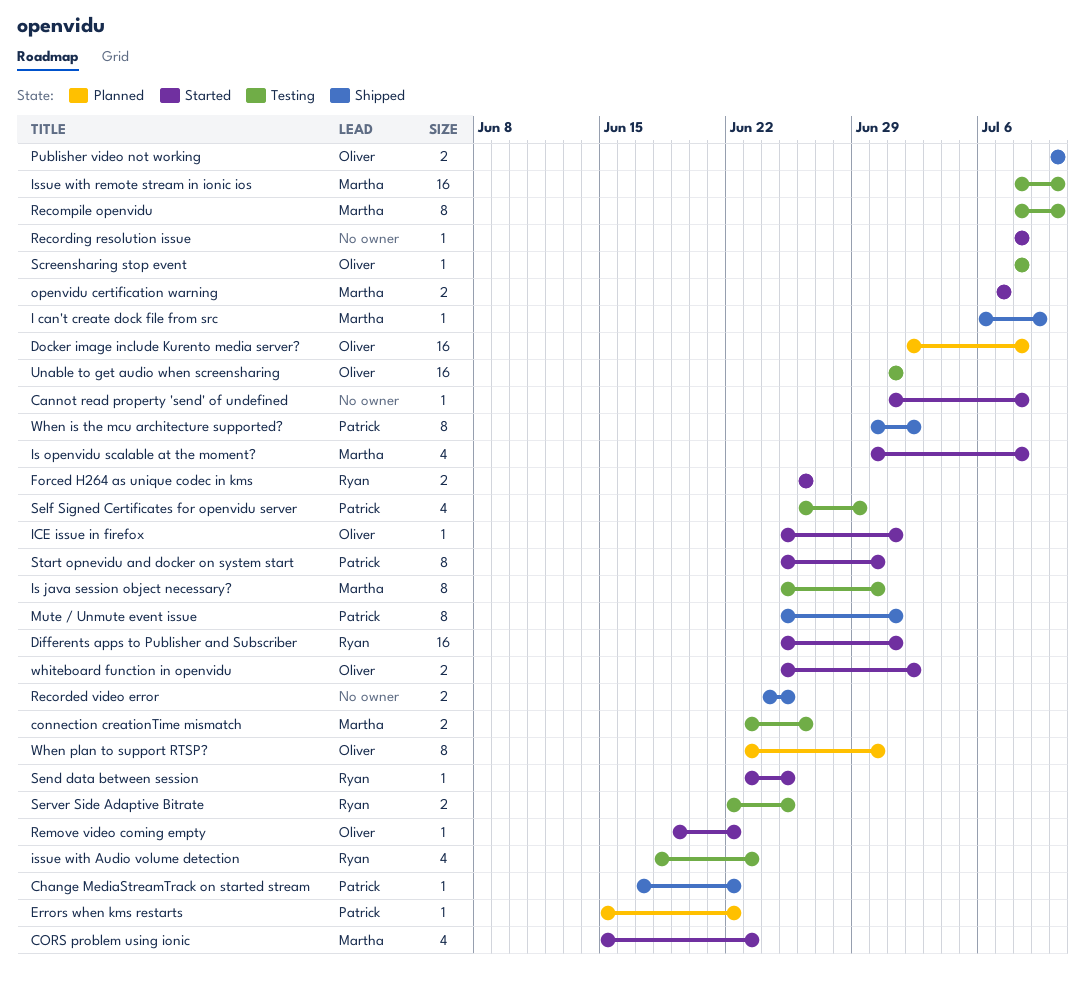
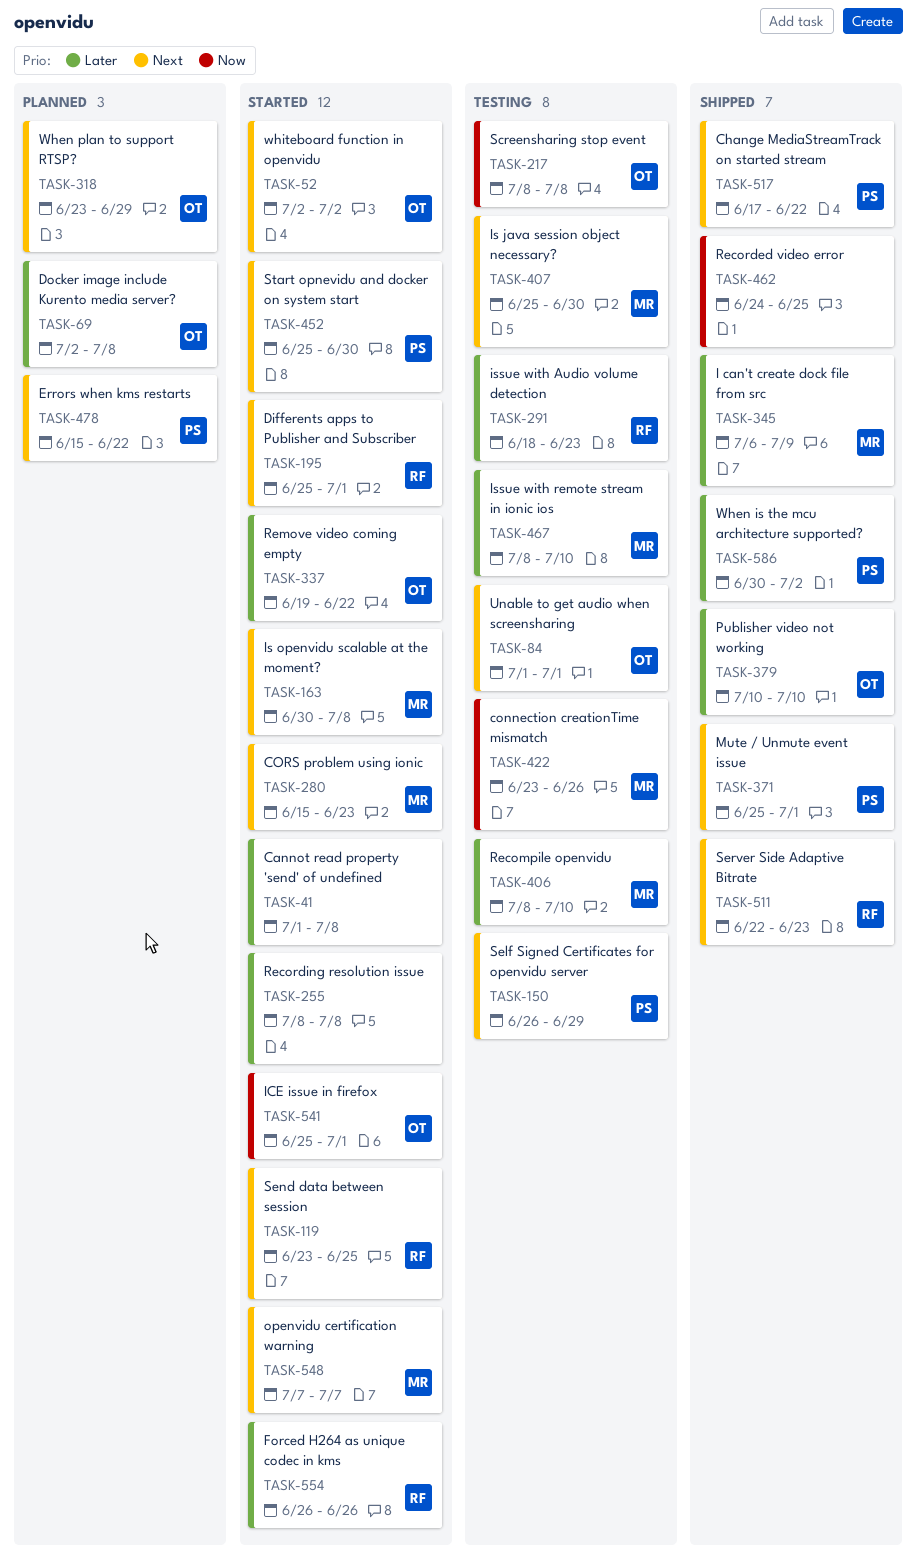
Server Side Adaptive Bitrate, status: Testing -> Shipped
Server Side Adaptive Bitrate, due: Jun 25 -> Jun 23
When plan to support RTSP?, due: Jun 30 -> Jun 29
whiteboard function in openvidu, start: Jun 25 -> Jul 2

